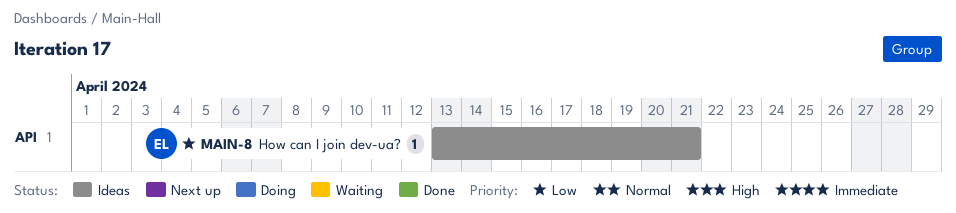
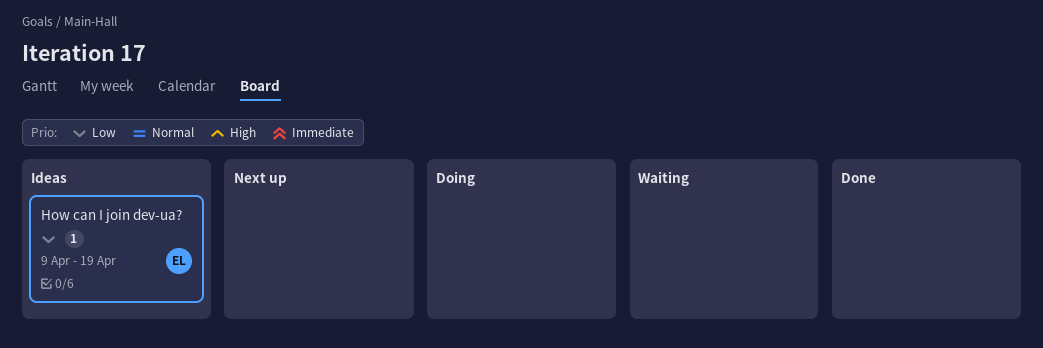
How can I join dev-ua?, start: Apr 13 -> Apr 9
How can I join dev-ua?, due: Apr 21 -> Apr 19

